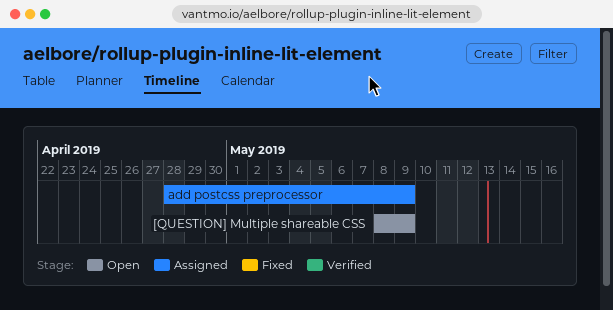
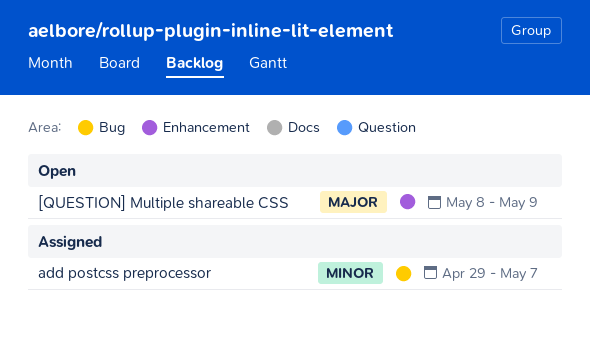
add postcss preprocessor, start: Apr 28 -> Apr 29
add postcss preprocessor, due: May 9 -> May 7

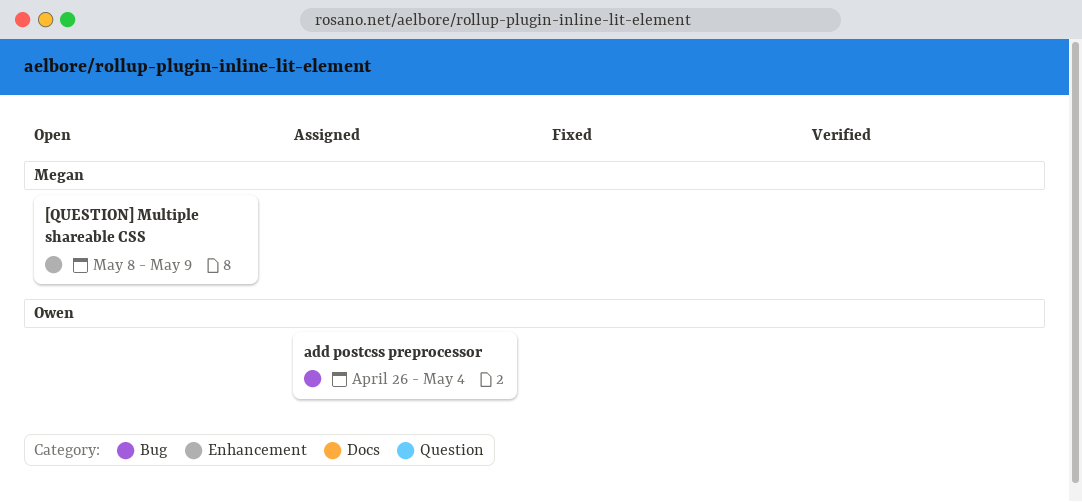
add postcss preprocessor, start: Apr 29 -> Apr 26
add postcss preprocessor, due: May 7 -> May 4

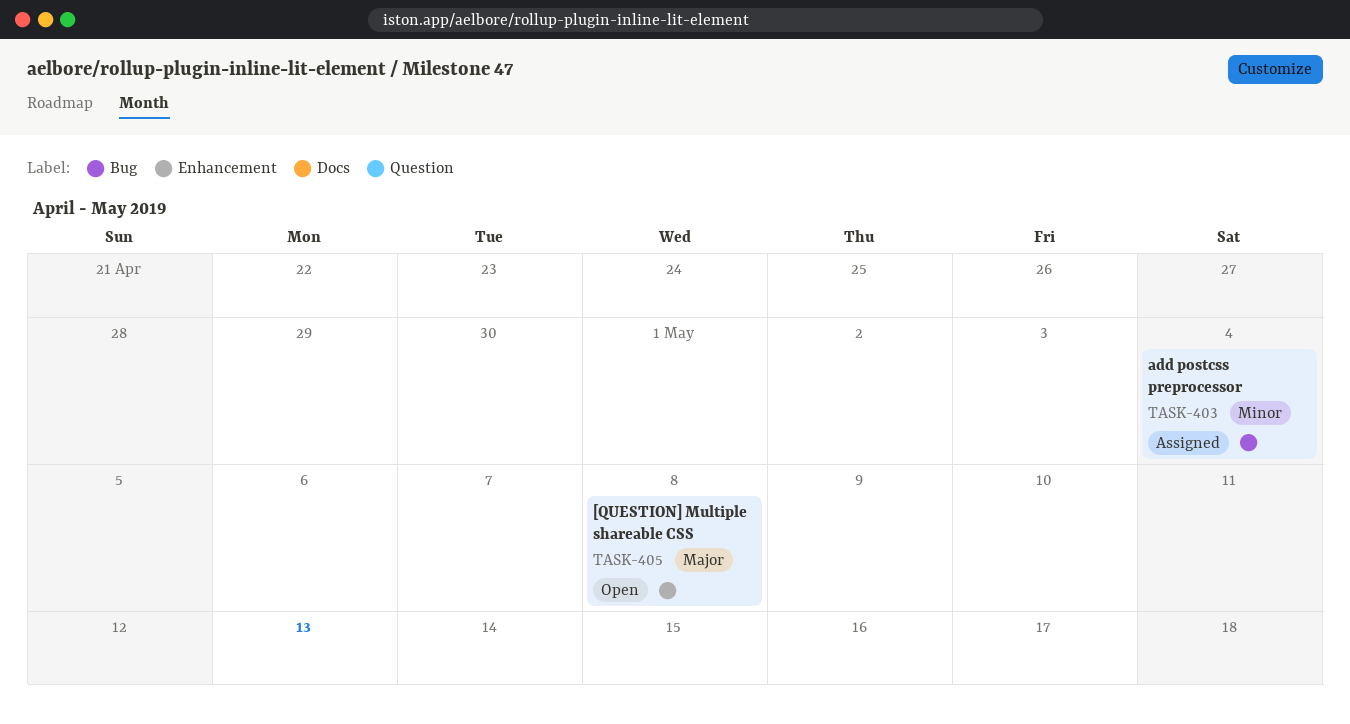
[QUESTION] Multiple shareable CSS, due: May 9 -> May 8

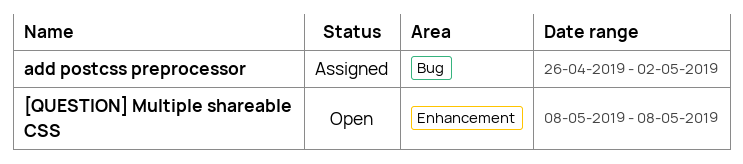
add postcss preprocessor, due: May 4 -> May 2

